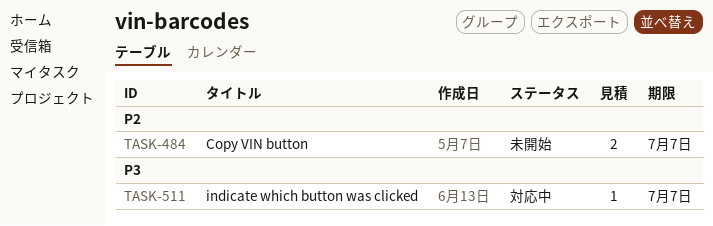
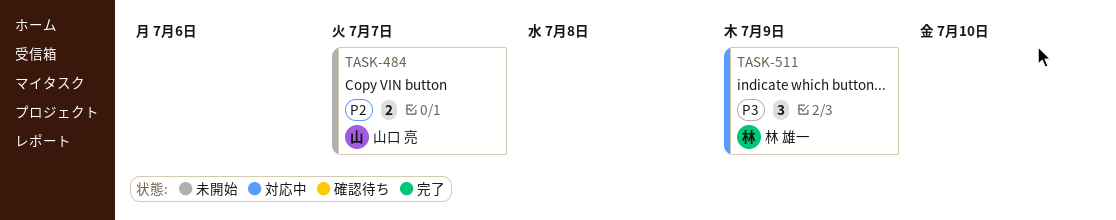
TASK-511, estimate: 1 -> 3
TASK-511, due: Jul 7 -> Jul 9

